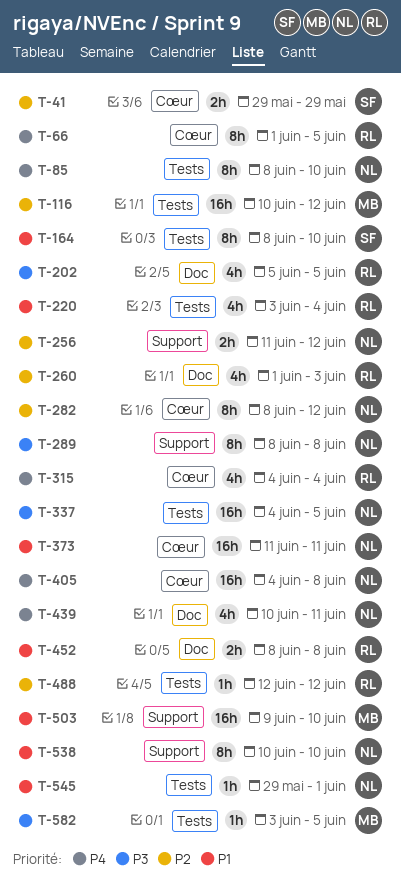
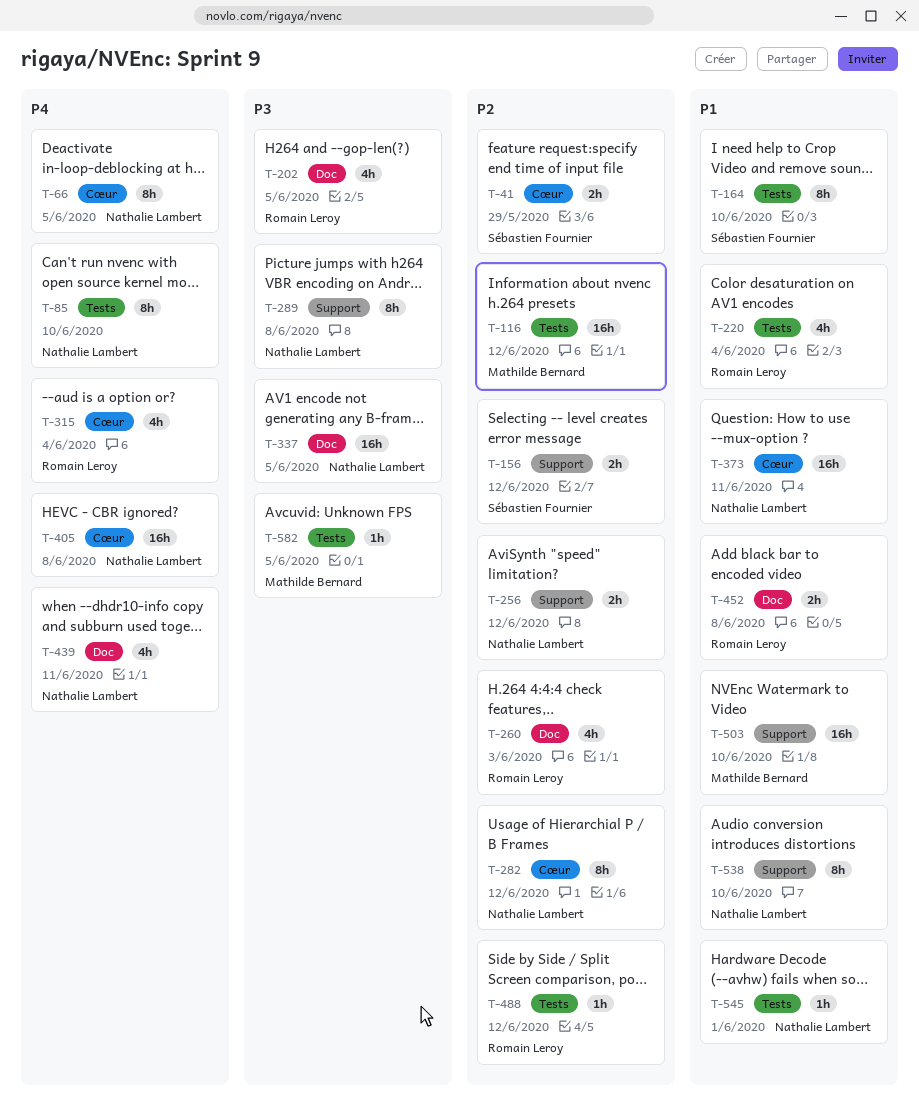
T-66, owner: Romain Leroy -> Nathalie Lambert
T-156: none -> present
T-337, label: Tests -> Doc

